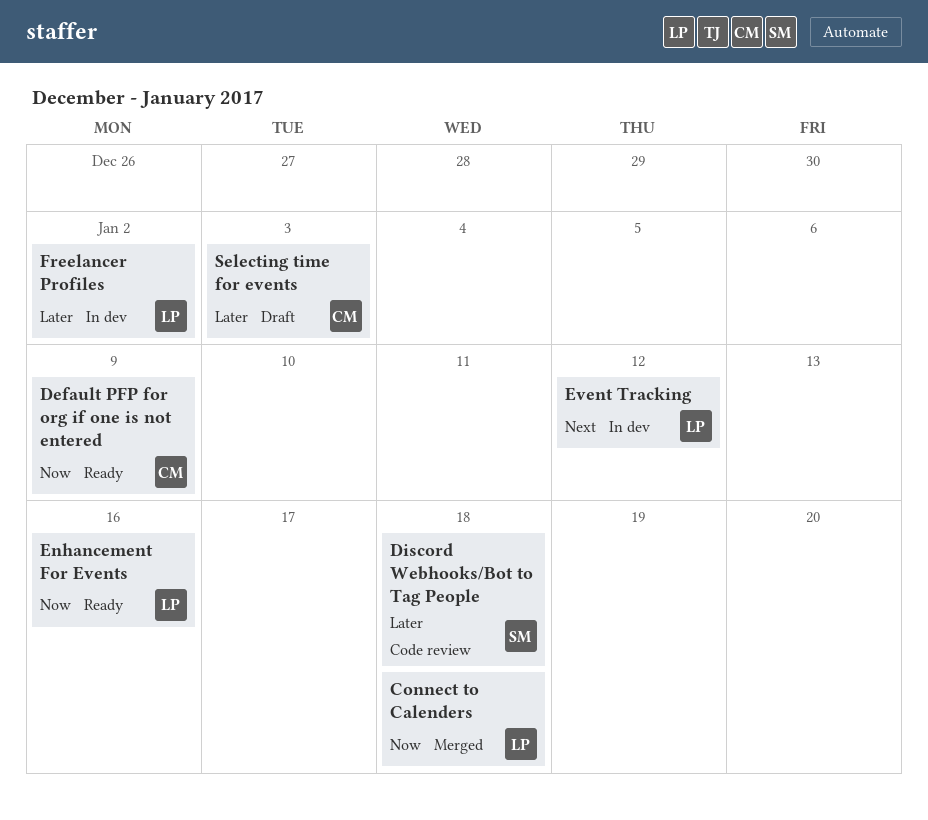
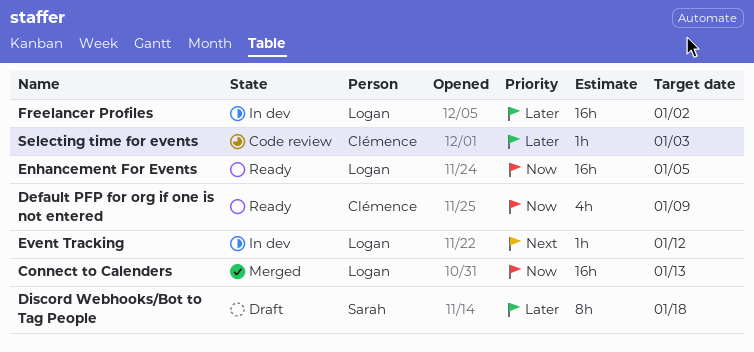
Connect to Calenders, due: Jan 18 -> Jan 13
Discord Webhooks/Bot to Tag People, status: Code review -> Draft
Enhancement For Events, due: Jan 16 -> Jan 5
Selecting time for events, status: Draft -> Code review

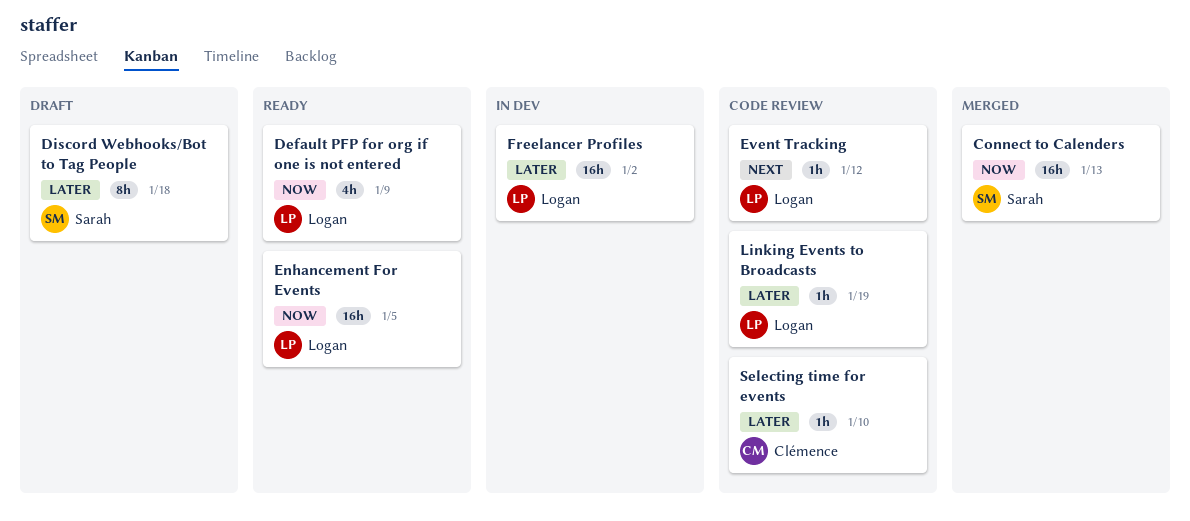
Connect to Calenders, owner: Logan -> Sarah
Default PFP for org if one is not entered, owner: Clémence -> Logan
Event Tracking, status: In dev -> Code review
Linking Events to Broadcasts: none -> present
Selecting time for events, due: Jan 3 -> Jan 10

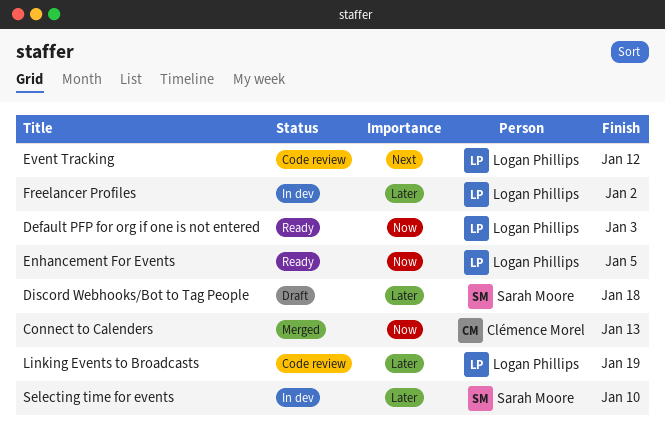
Connect to Calenders, owner: Sarah Moore -> Clémence Morel
Default PFP for org if one is not entered, due: Jan 9 -> Jan 3
Selecting time for events, status: Code review -> In dev
Selecting time for events, owner: Clémence Morel -> Sarah Moore

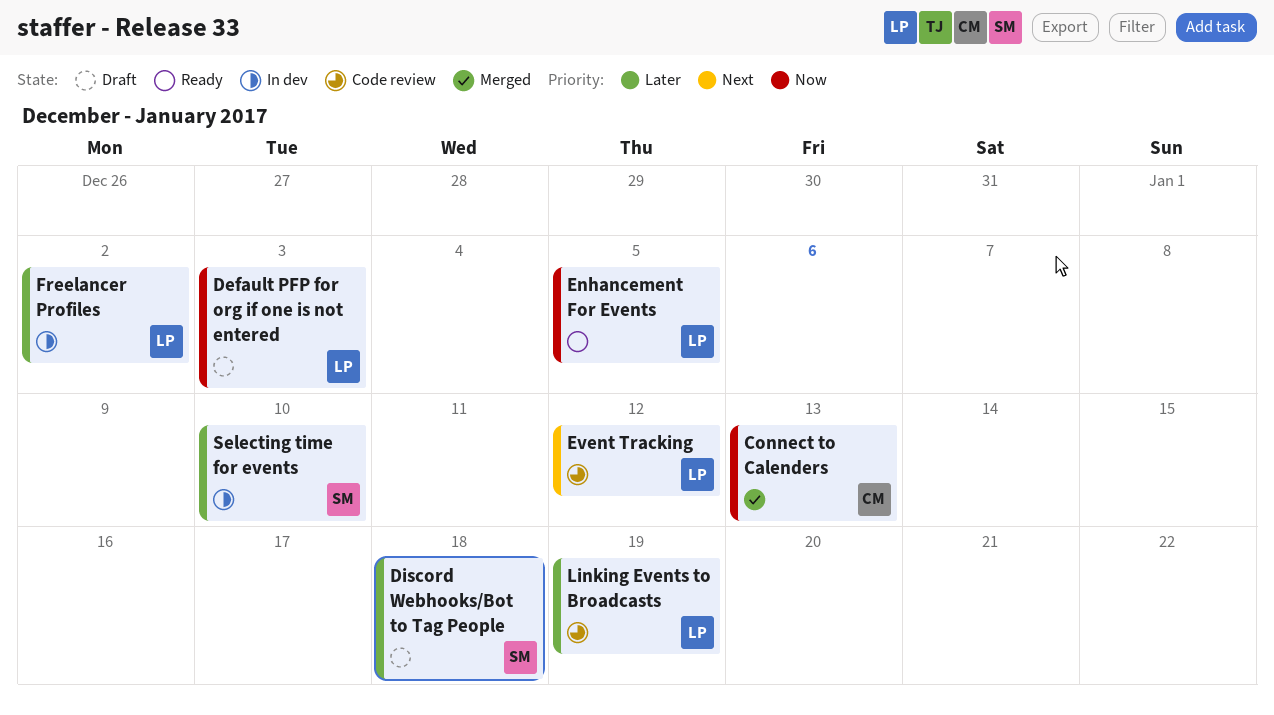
Default PFP for org if one is not entered, status: Ready -> Draft

